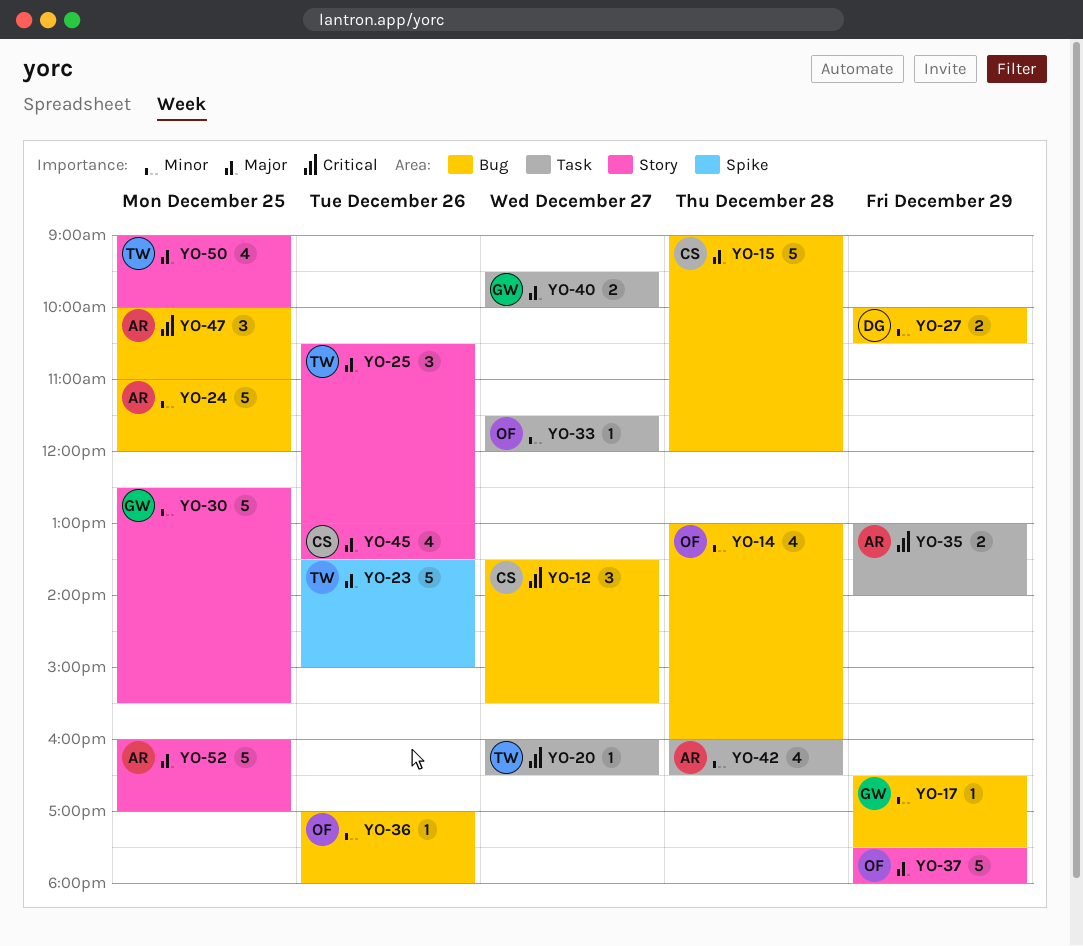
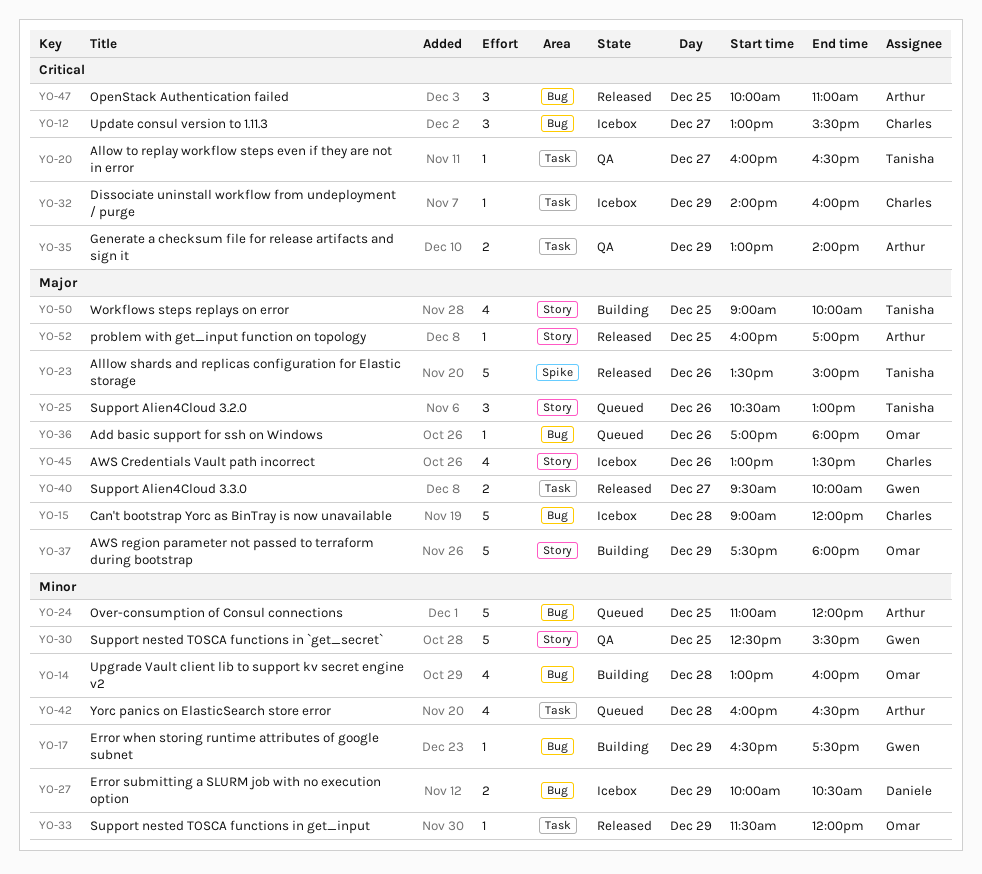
YO-12, begins: 13:30 -> 13:00
YO-32: none -> present
YO-33, day: Dec 27 -> Dec 29
YO-36, priority: Minor -> Major
YO-52, estimate: 5 -> 1

